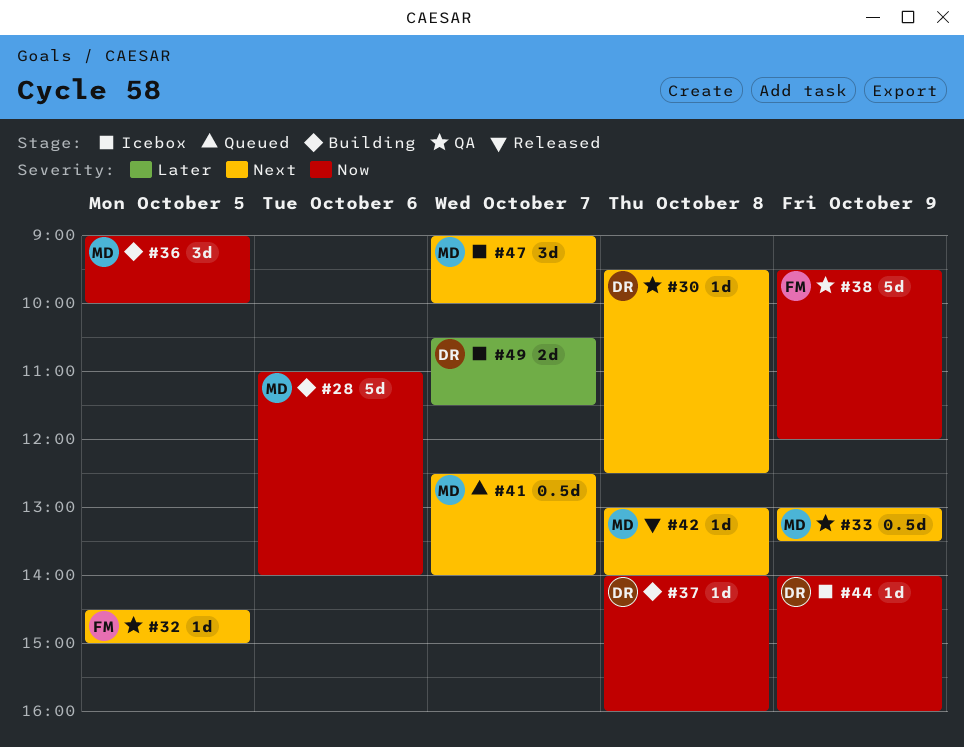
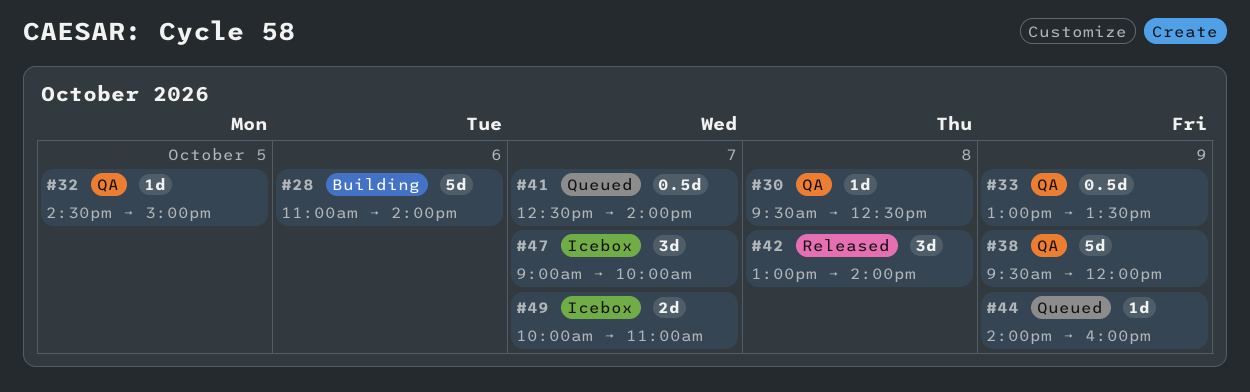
#36: present -> none
#37: present -> none
#42, estimate: 1d -> 3d
#44, status: Icebox -> Queued
#49, begins: 10:30 -> 10:00
#49, ends: 11:30 -> 11:00

